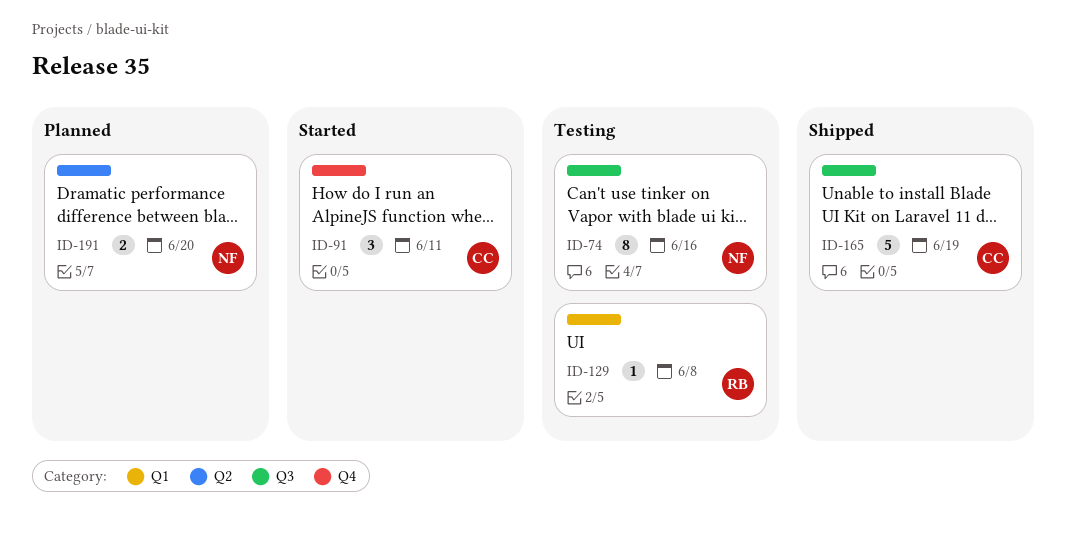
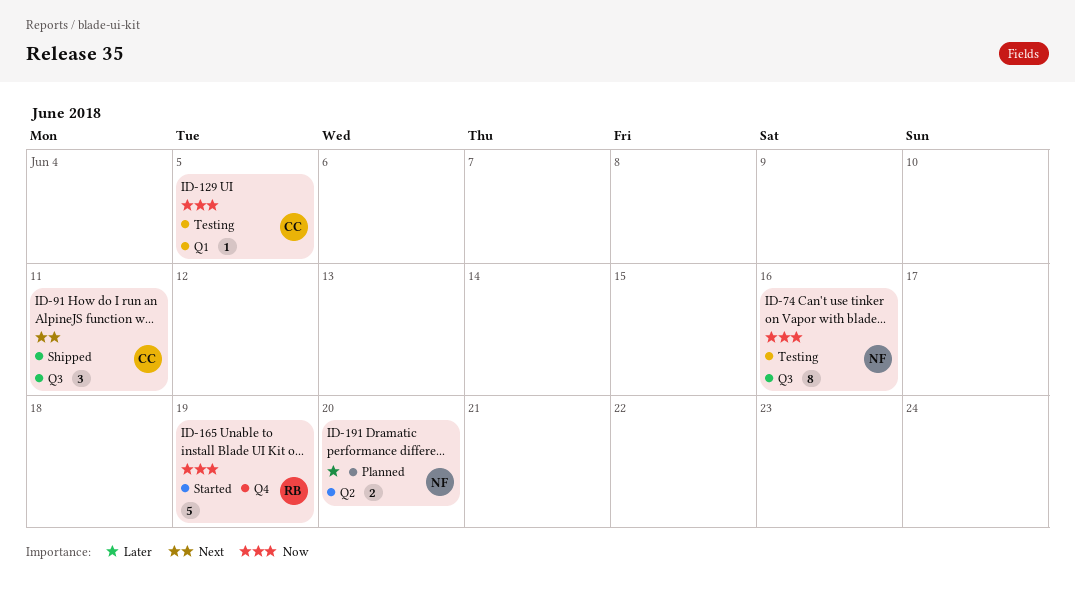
ID-91, status: Started -> Shipped
ID-91, label: Q4 -> Q3
ID-129, owner: RB -> CC
ID-129, due: Jun 8 -> Jun 5
ID-165, status: Shipped -> Started
ID-165, owner: CC -> RB
ID-165, label: Q3 -> Q4

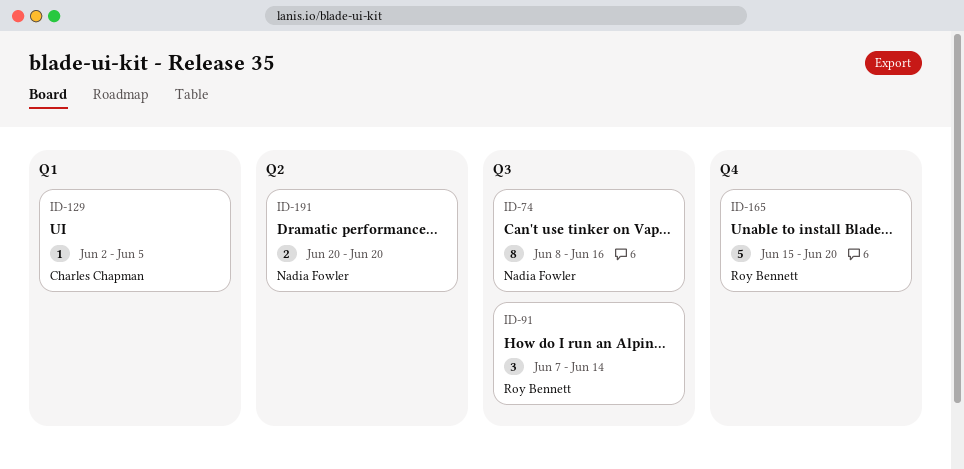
ID-91, owner: Charles Chapman -> Roy Bennett
ID-91, due: Jun 11 -> Jun 14
ID-165, due: Jun 19 -> Jun 20

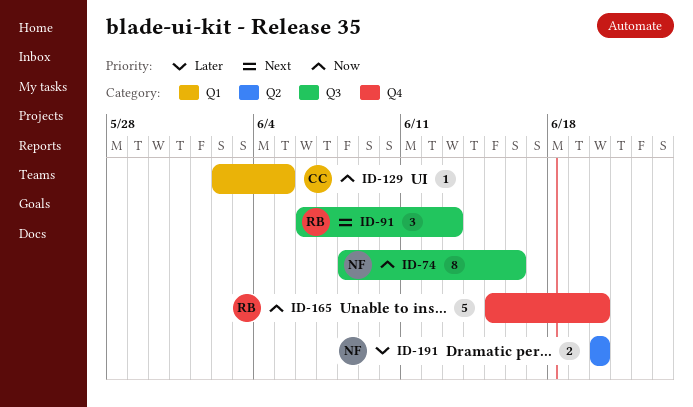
ID-91, start: Jun 7 -> Jun 6
ID-91, due: Jun 14 -> Jun 13

